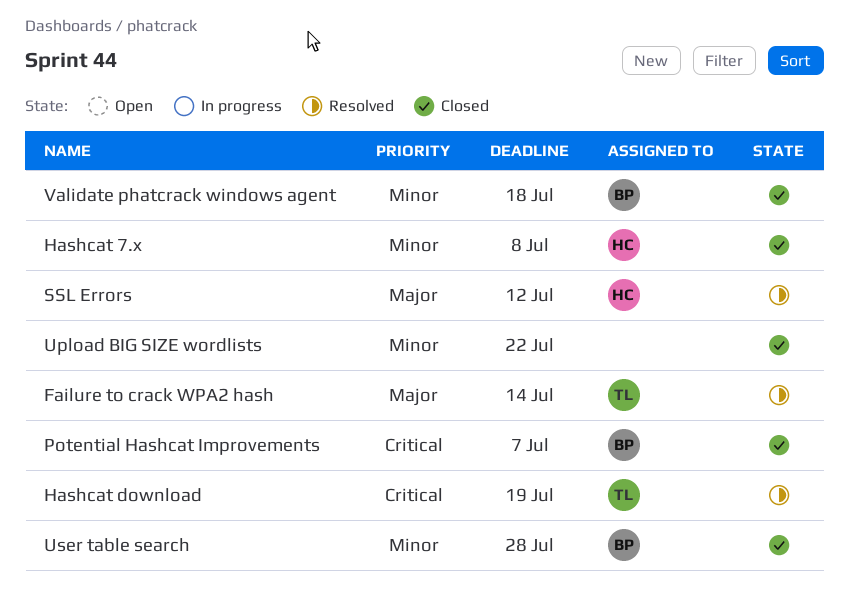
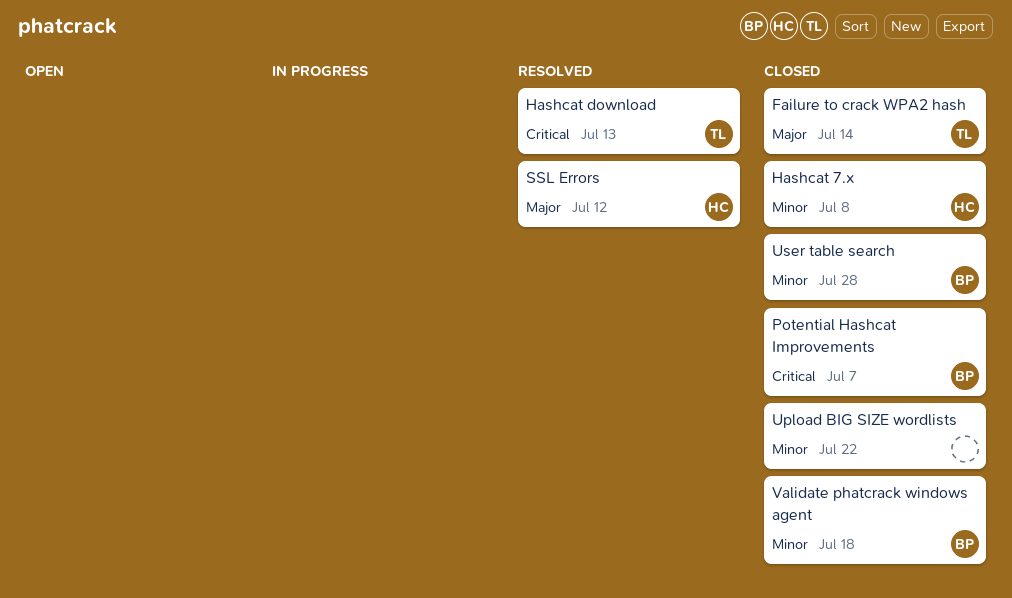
Failure to crack WPA2 hash, status: Resolved -> Closed
Hashcat download, due: Jul 19 -> Jul 13

